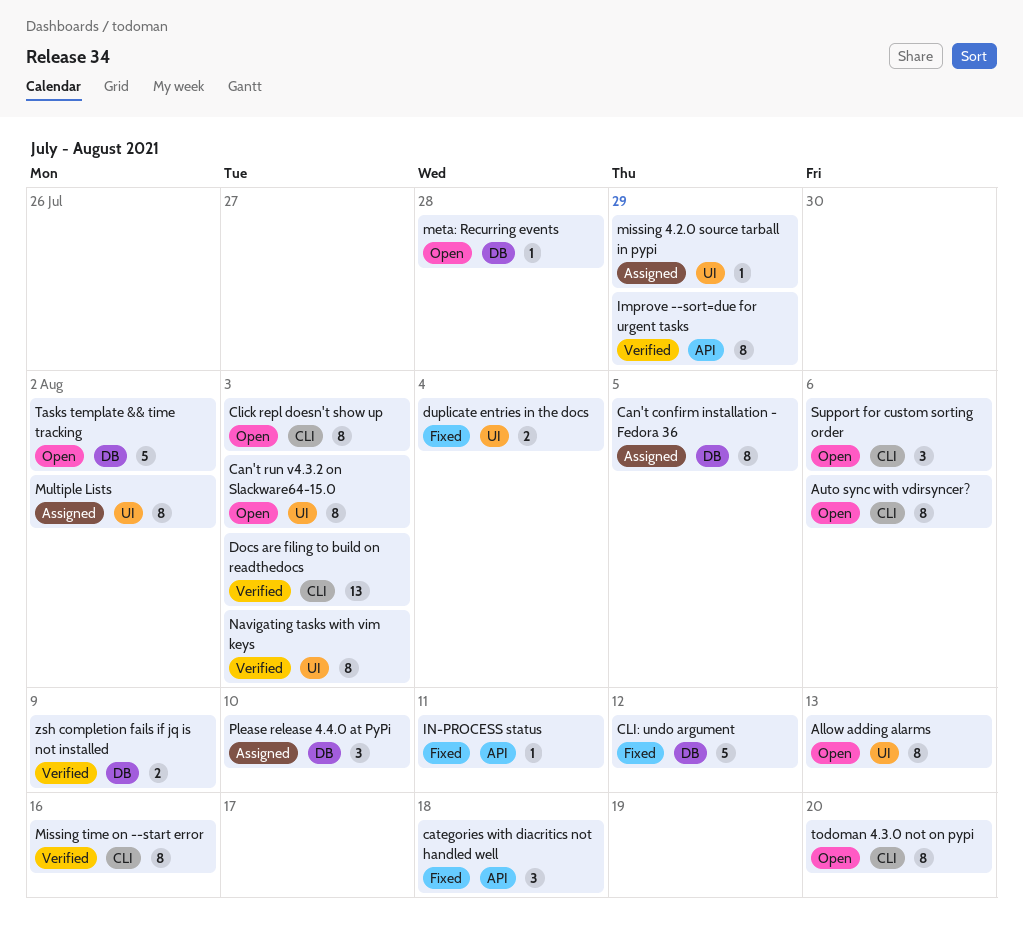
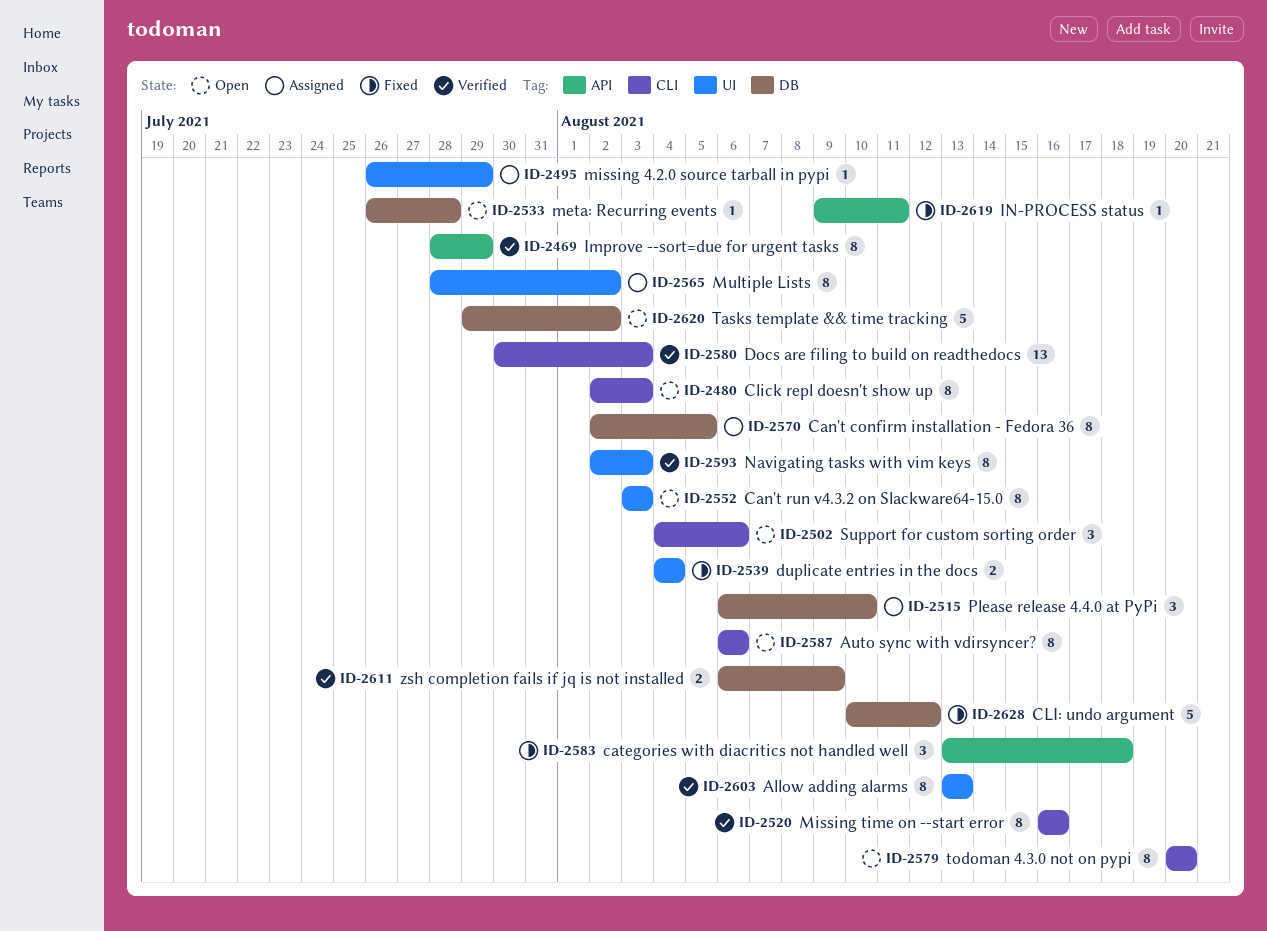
Allow adding alarms, status: Open -> Verified

